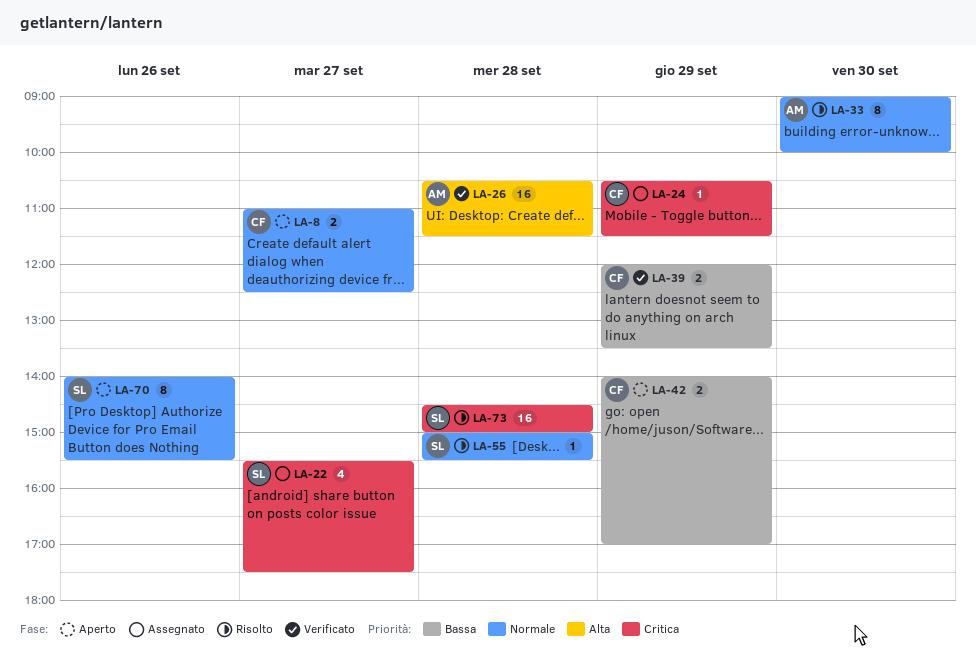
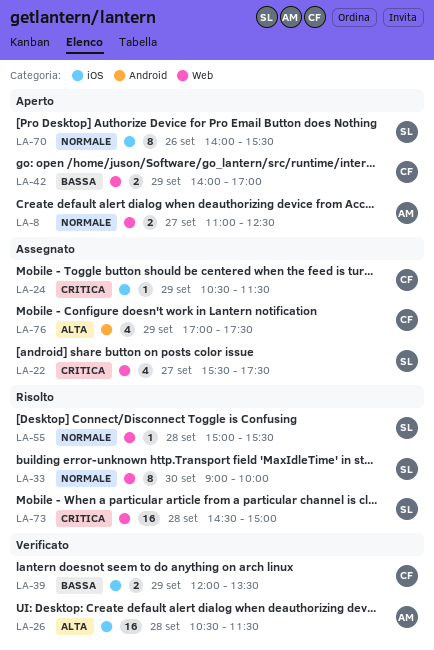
LA-8, owner: CF -> AM
LA-33, owner: AM -> SL
LA-76: none -> present

